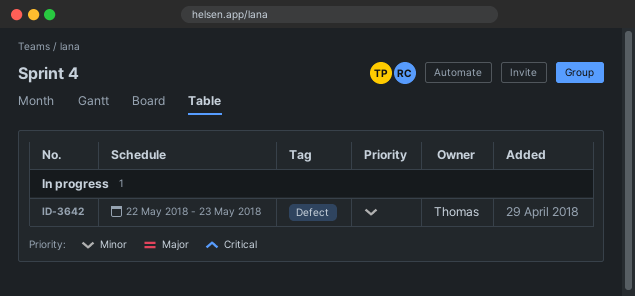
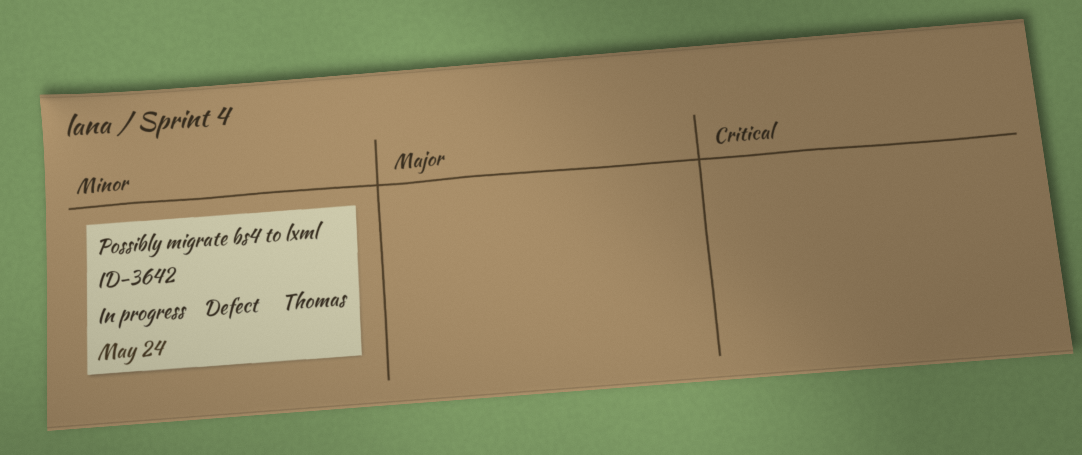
ID-3642, due: May 23 -> May 24

